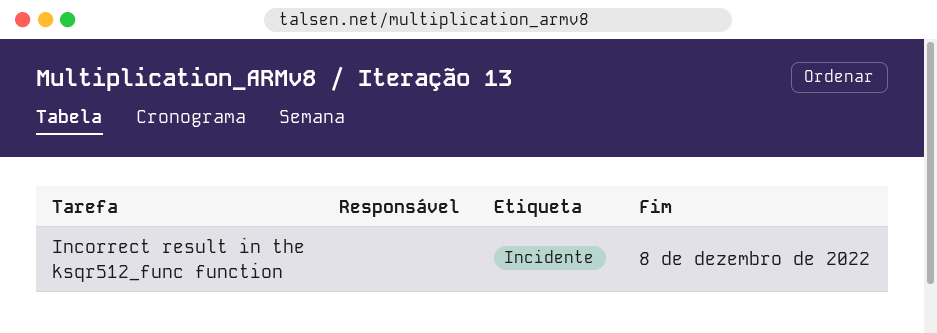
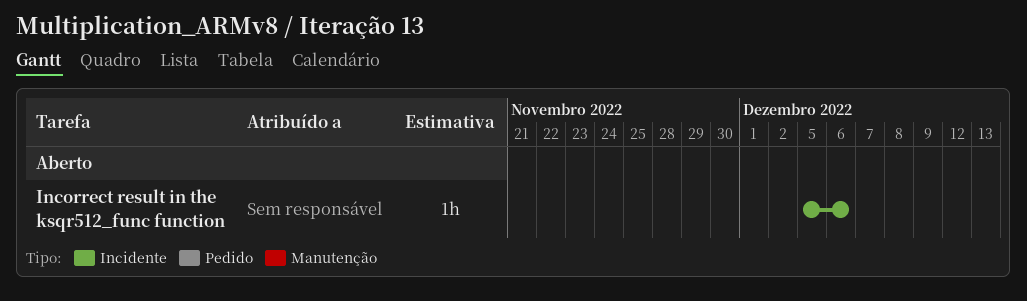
Incorrect result in the ksqr512_func function, due: Dec 8 -> Dec 6

